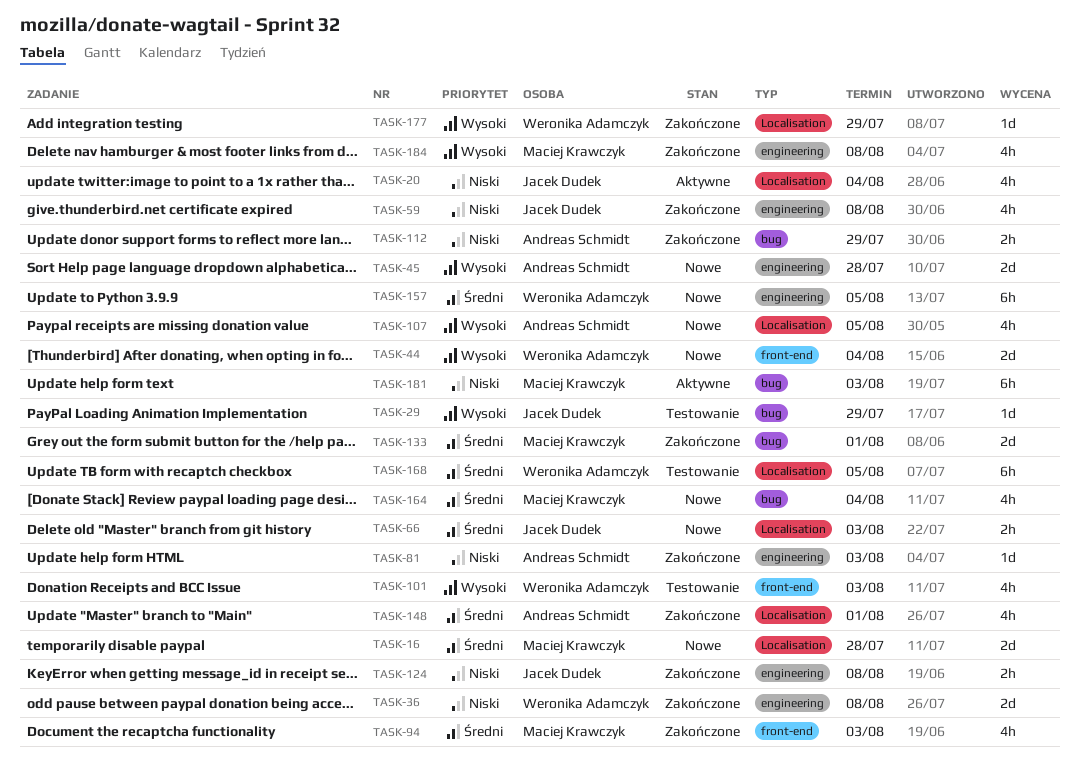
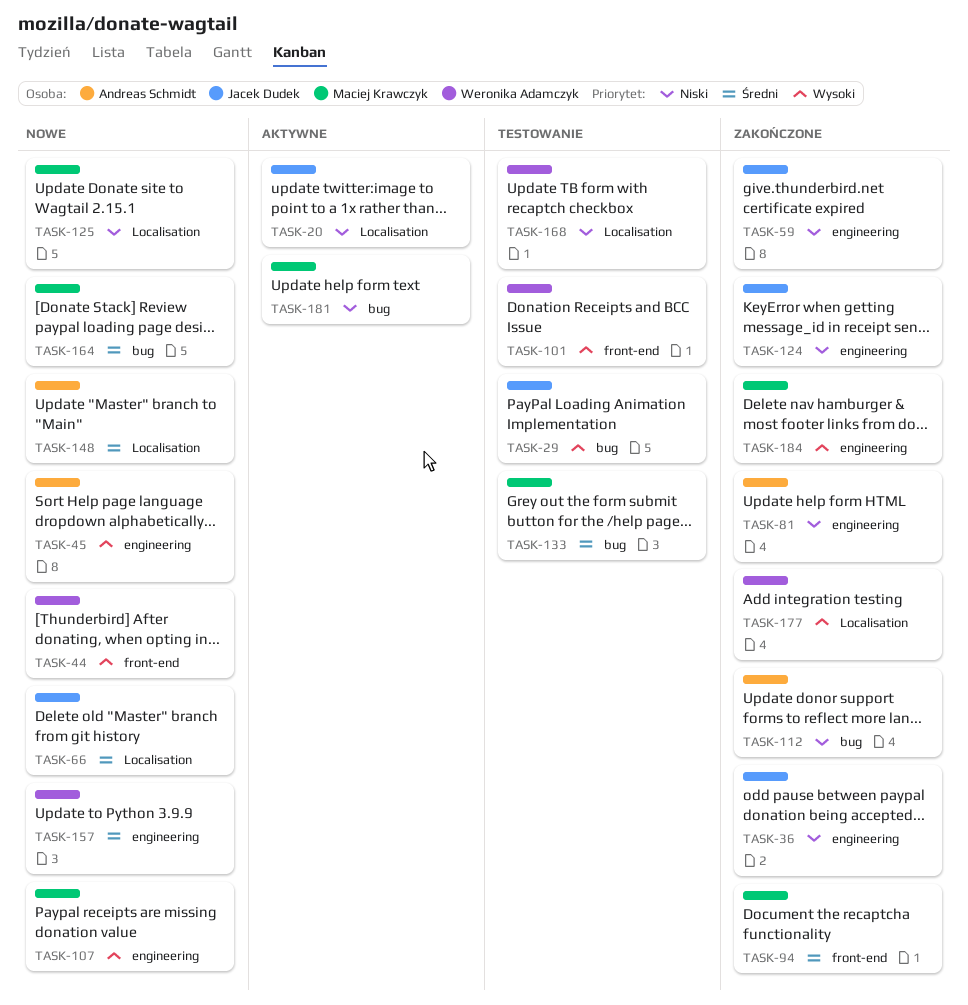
TASK-16: present -> none
TASK-36, owner: Weronika Adamczyk -> Jacek Dudek
TASK-107, owner: Andreas Schmidt -> Maciej Krawczyk
TASK-107, label: Localisation -> engineering
TASK-125: none -> present
TASK-133, status: Zakończone -> Testowanie
TASK-148, status: Zakończone -> Nowe
TASK-168, priority: Średni -> Niski

